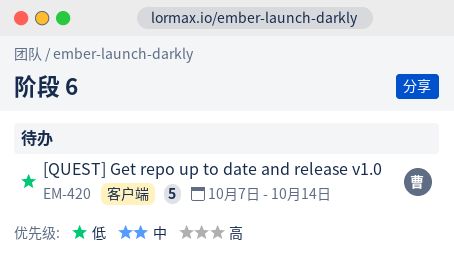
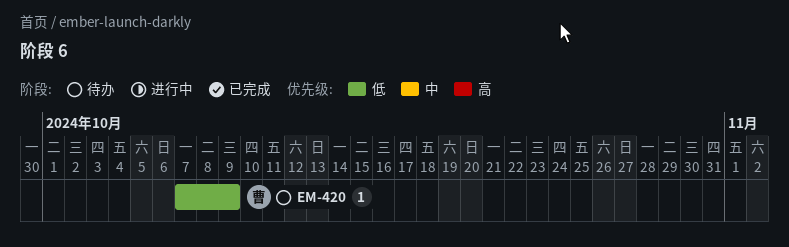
EM-420, estimate: 5 -> 1
EM-420, due: Oct 14 -> Oct 9

